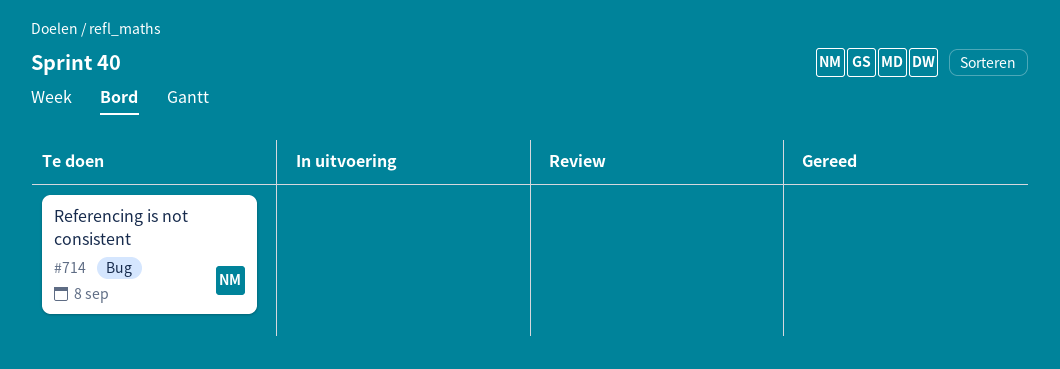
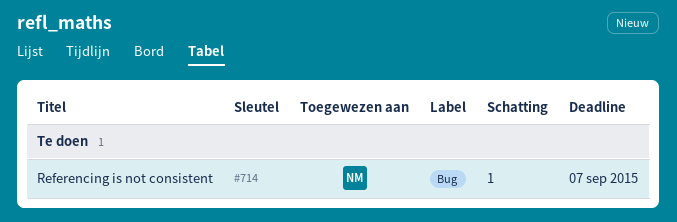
#714, due: Sep 8 -> Sep 7

